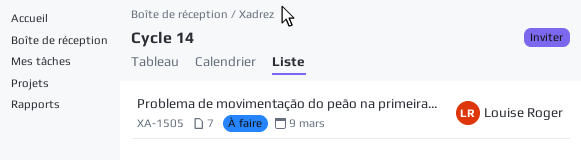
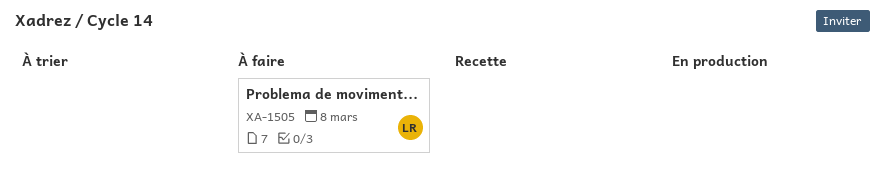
XA-1505, due: Mar 9 -> Mar 8

